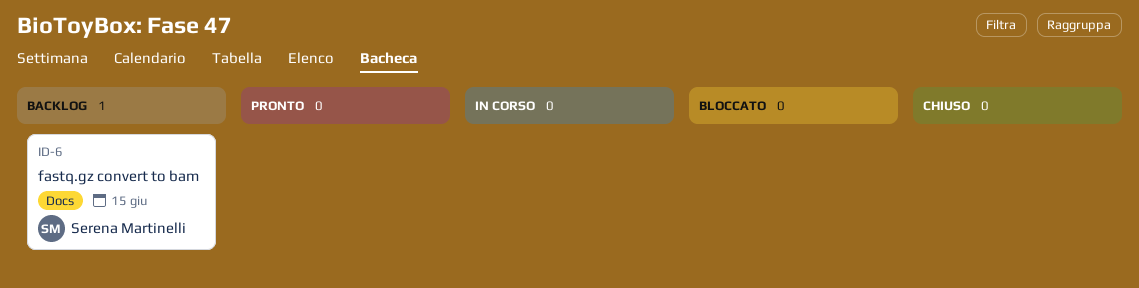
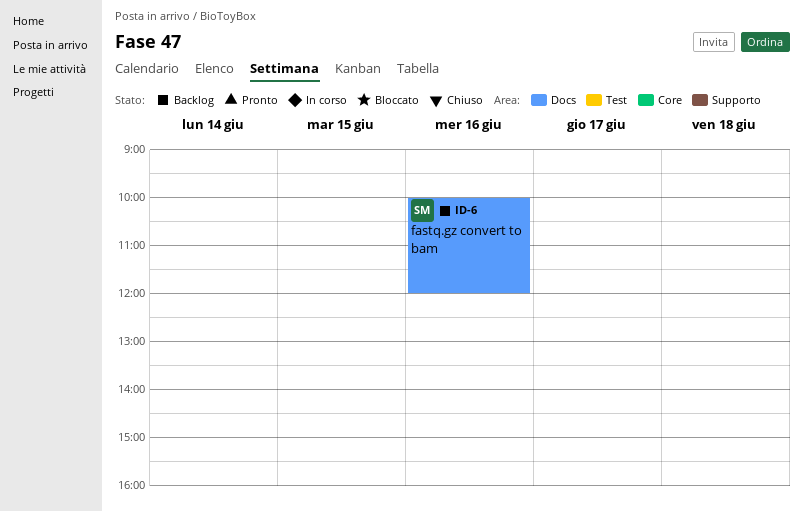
ID-6, day: Jun 15 -> Jun 16

